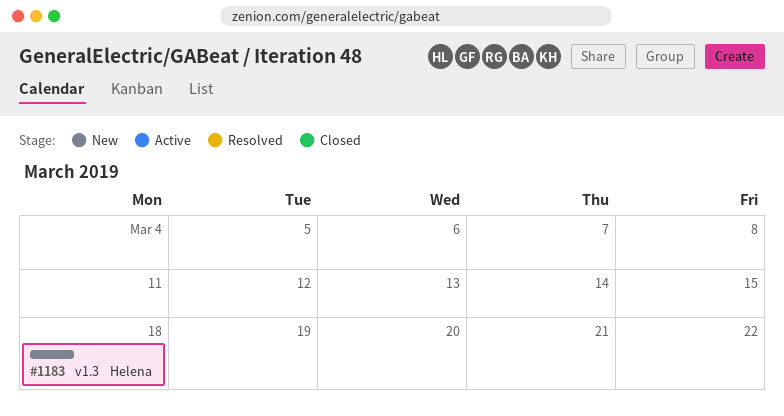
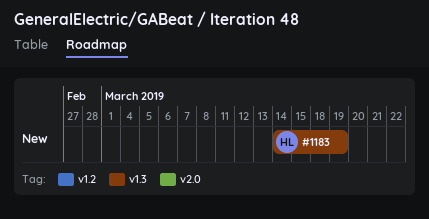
#1183, due: Mar 18 -> Mar 19

